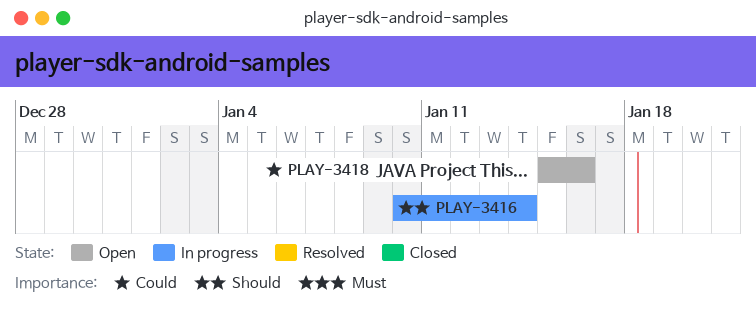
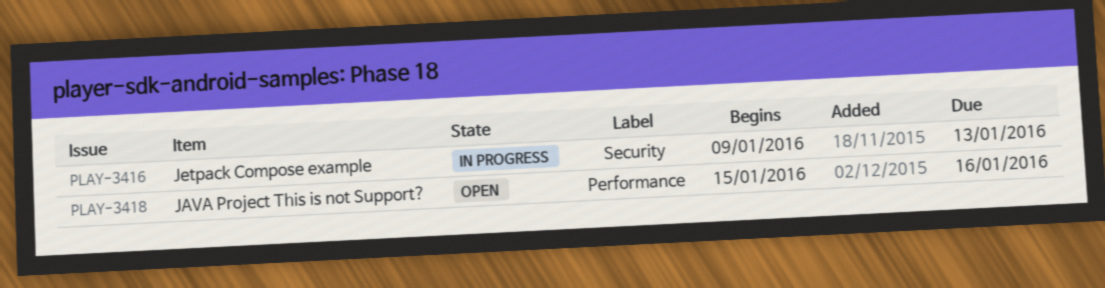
PLAY-3416, start: Jan 10 -> Jan 9
PLAY-3416, due: Jan 14 -> Jan 13

